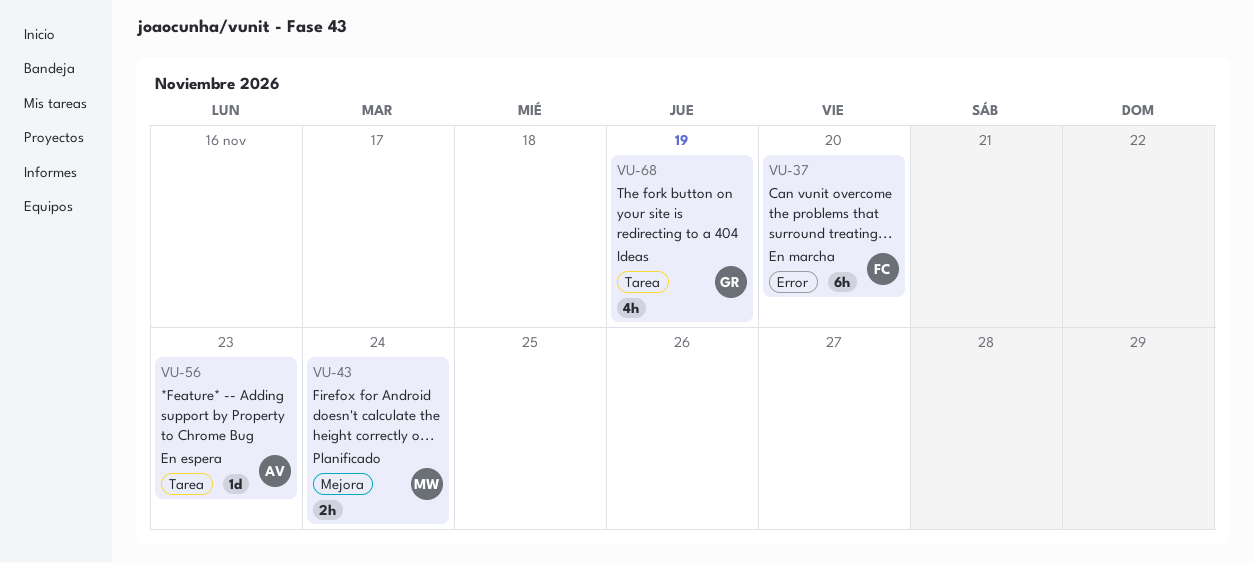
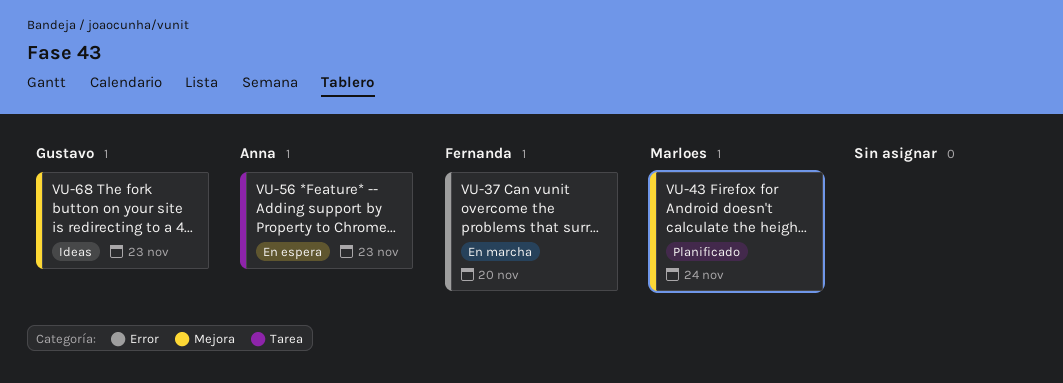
VU-68, label: Tarea -> Mejora
VU-68, due: Nov 19 -> Nov 23

